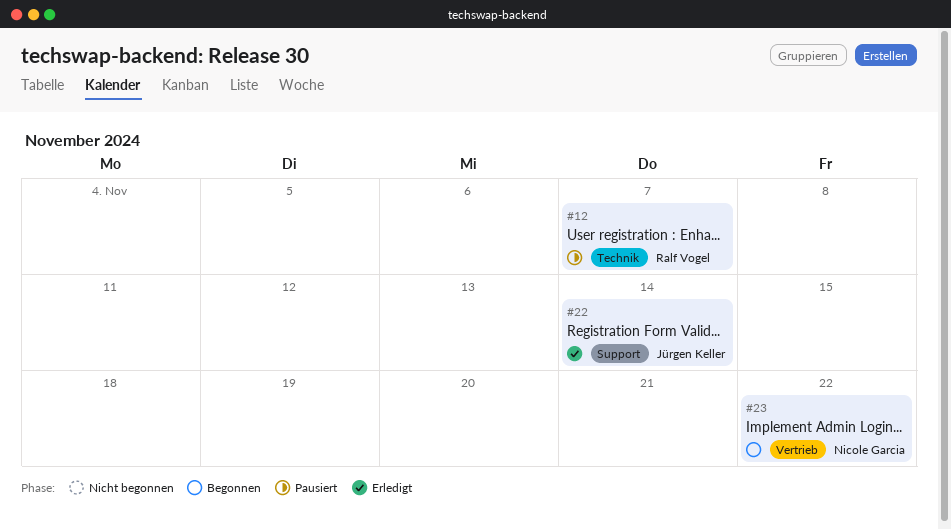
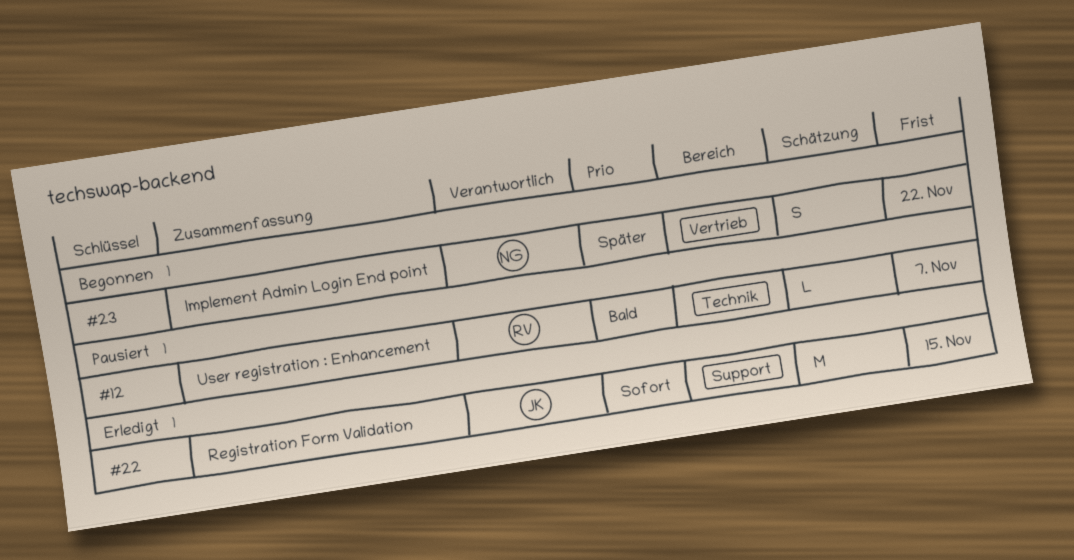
#22, due: Nov 14 -> Nov 15

